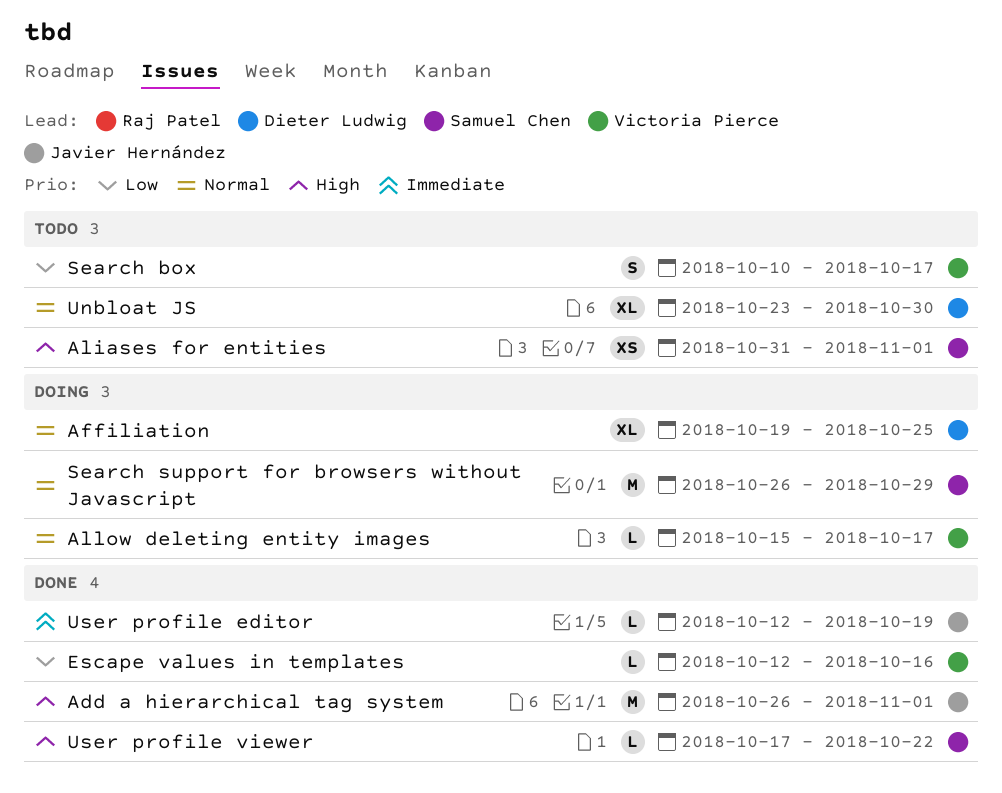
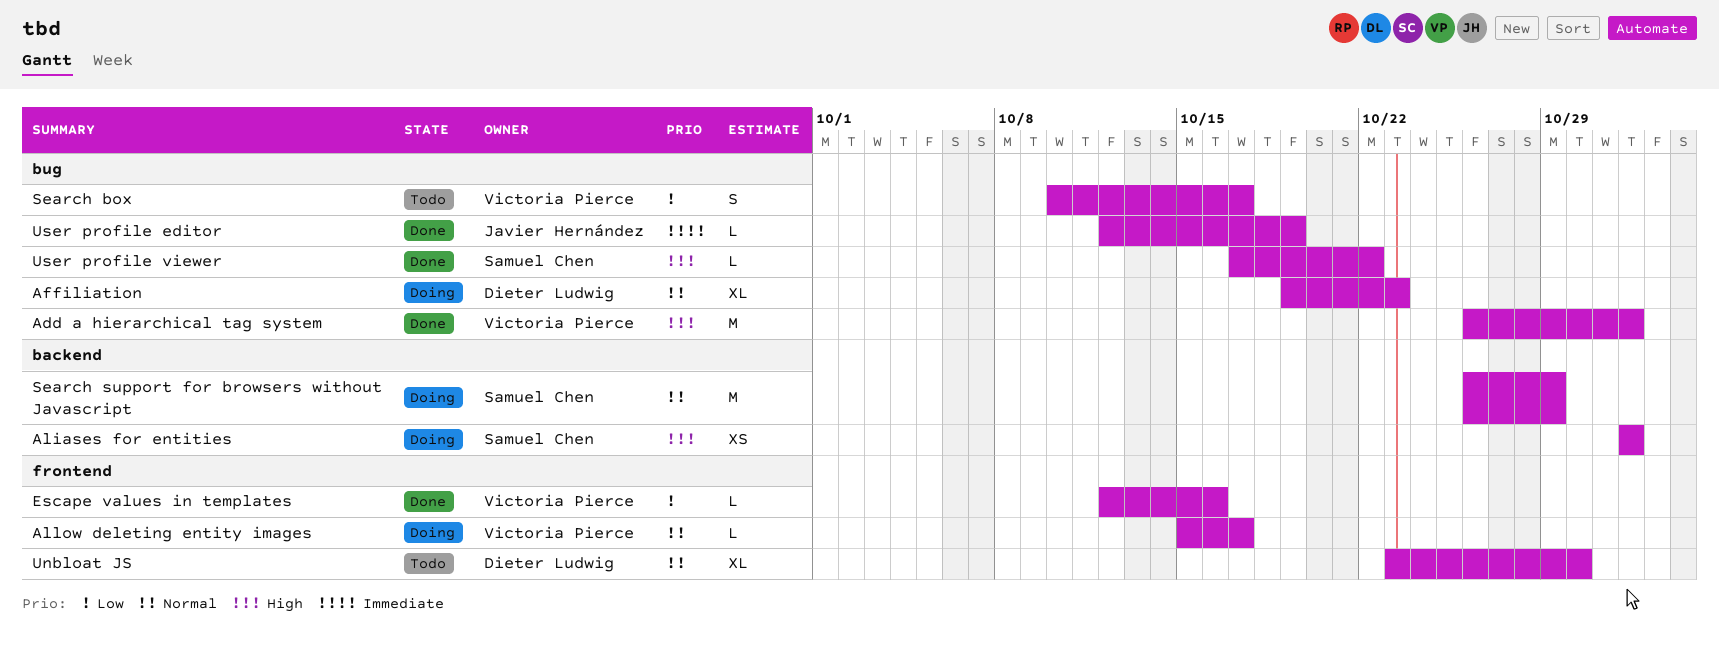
Add a hierarchical tag system, owner: Javier Hernández -> Victoria Pierce
Affiliation, due: Oct 25 -> Oct 23
Aliases for entities, status: Todo -> Doing
Aliases for entities, start: Oct 31 -> Nov 1

